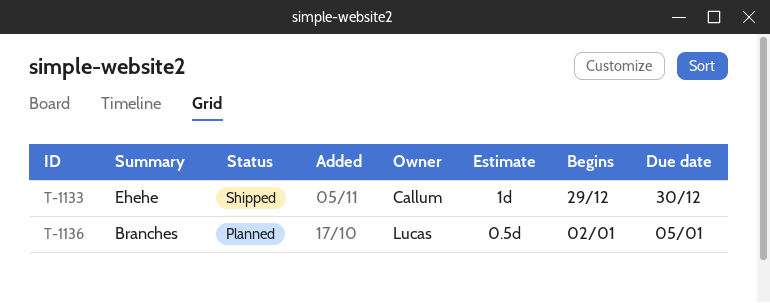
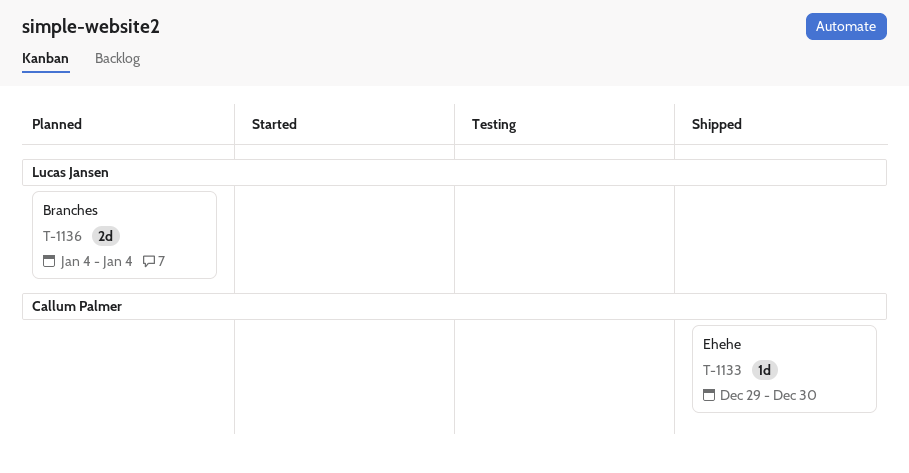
T-1136, estimate: 0.5d -> 2d
T-1136, start: Jan 2 -> Jan 4
T-1136, due: Jan 5 -> Jan 4

